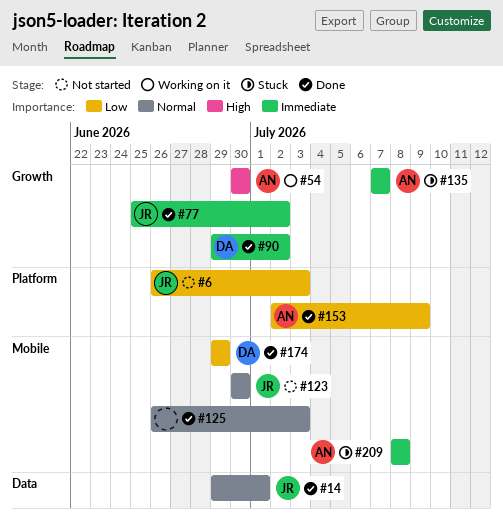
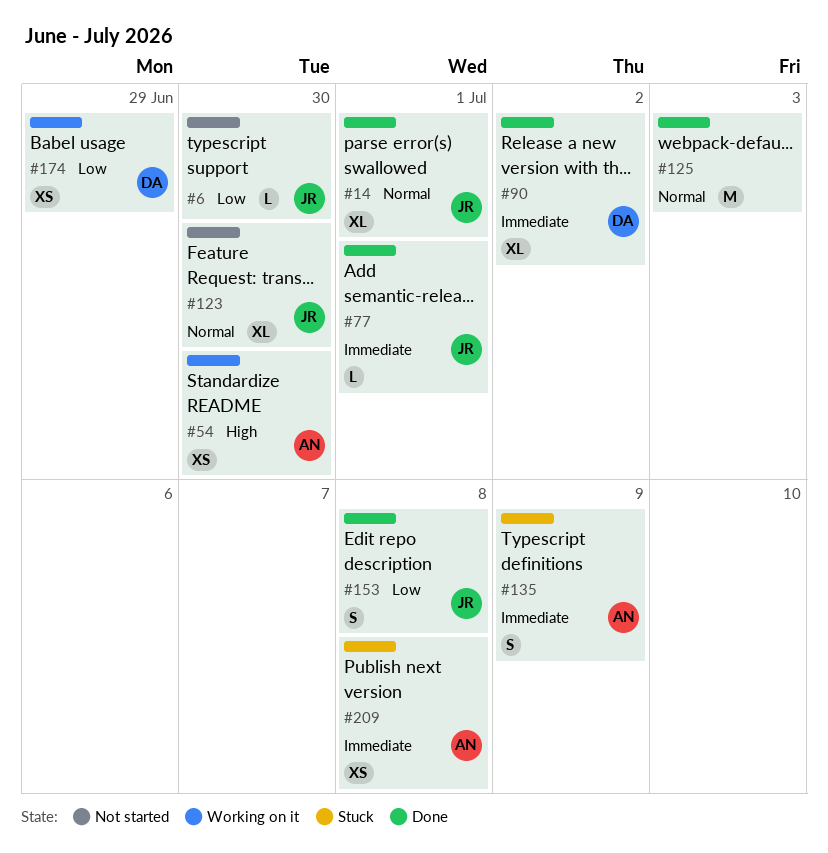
#6, due: Jul 3 -> Jun 30
#77, due: Jul 2 -> Jul 1
#135, due: Jul 7 -> Jul 9
#153, owner: AN -> JR
#153, due: Jul 9 -> Jul 8
#174, status: Done -> Working on it

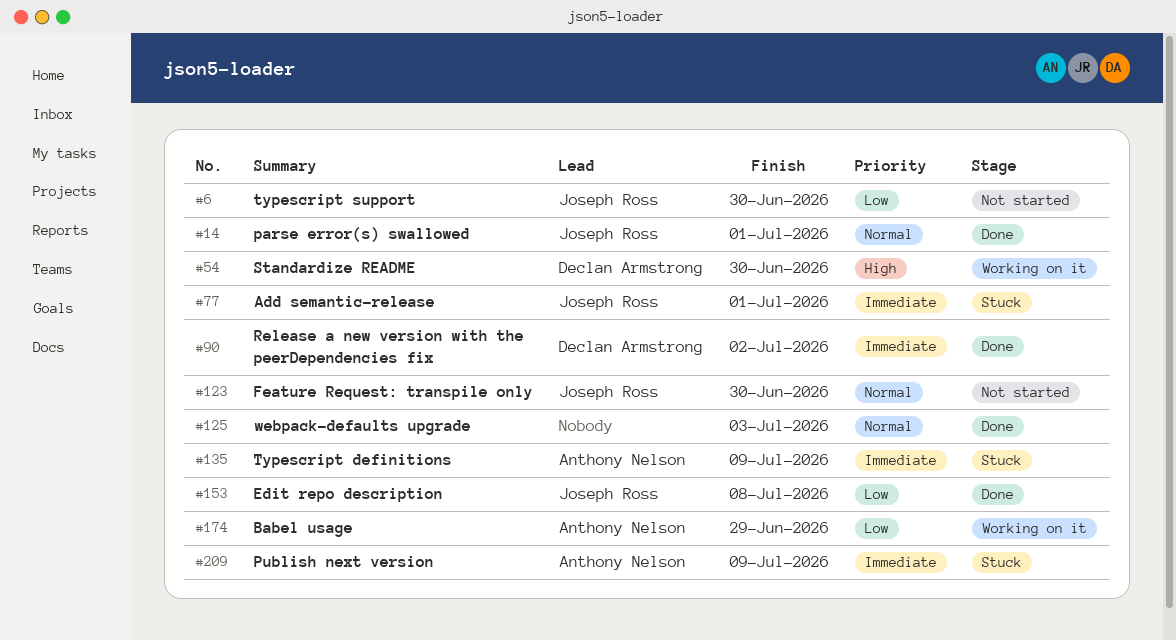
#54, owner: Anthony Nelson -> Declan Armstrong
#77, status: Done -> Stuck
#174, owner: Declan Armstrong -> Anthony Nelson
#209, due: Jul 8 -> Jul 9

